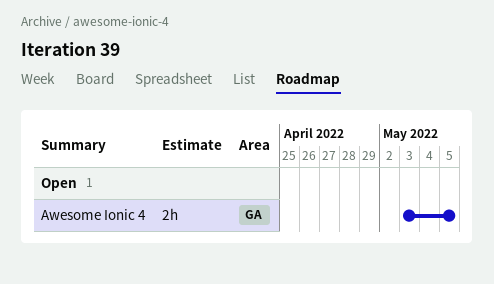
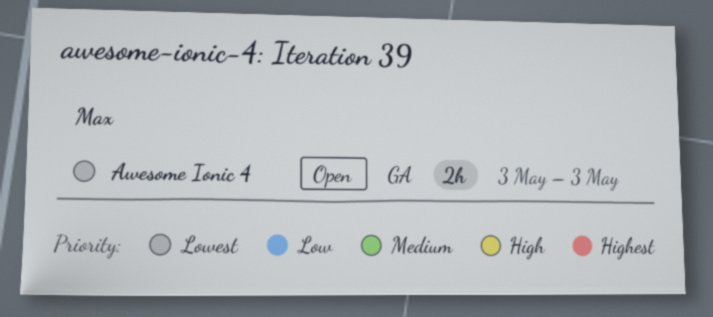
Awesome Ionic 4, due: May 5 -> May 3

